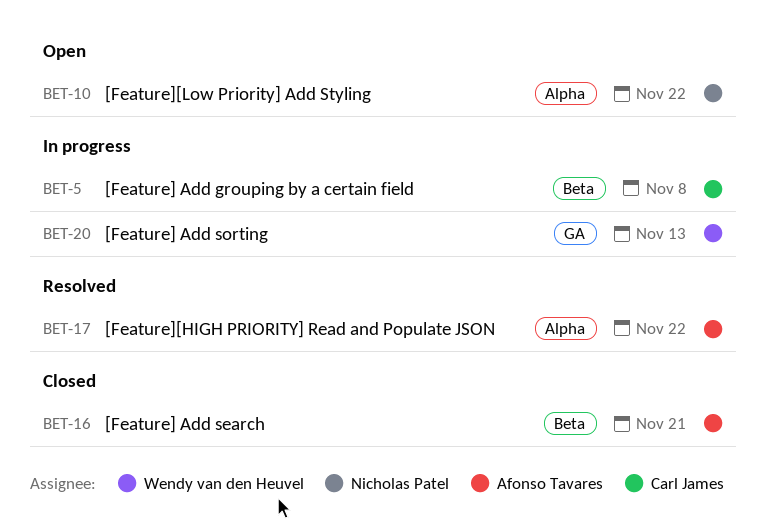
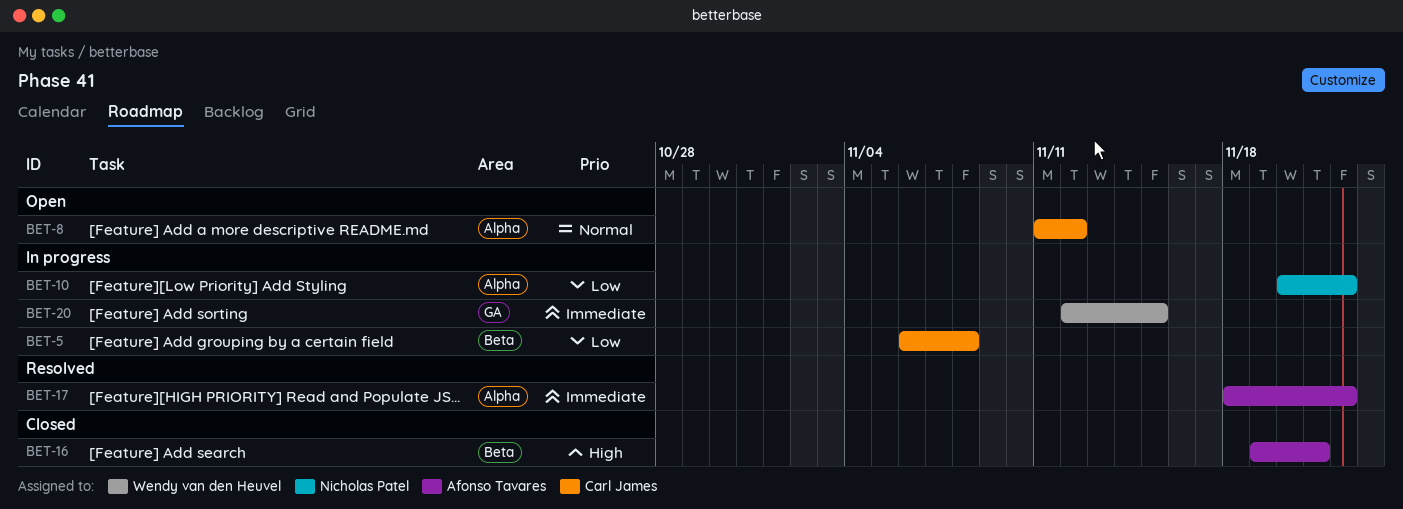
BET-8: none -> present
BET-10, status: Open -> In progress
BET-20, due: Nov 13 -> Nov 15

